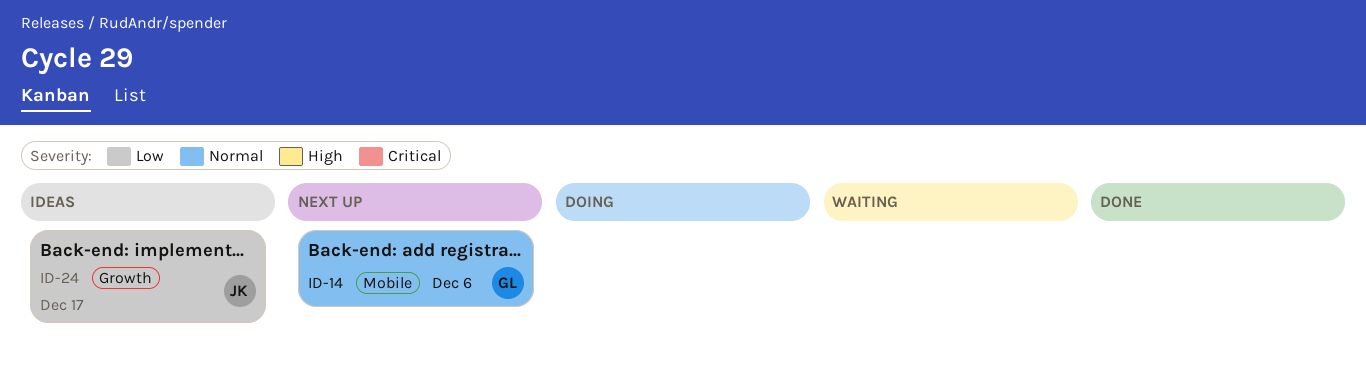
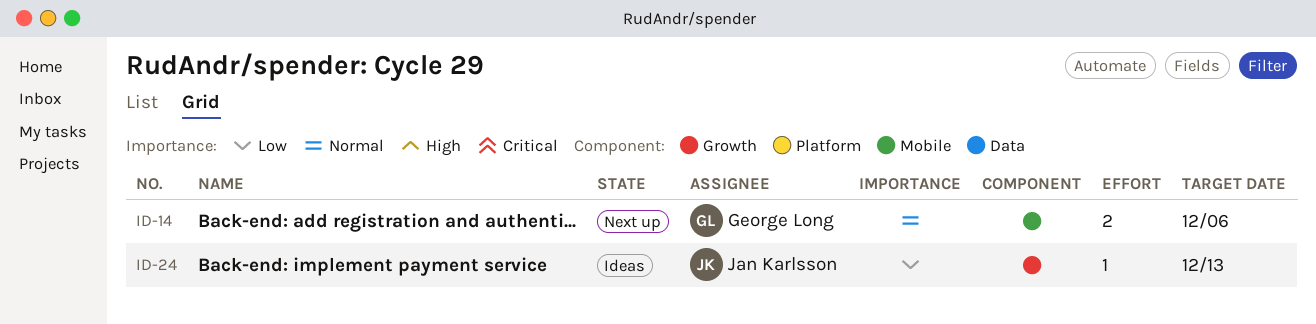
ID-24, due: Dec 17 -> Dec 13

